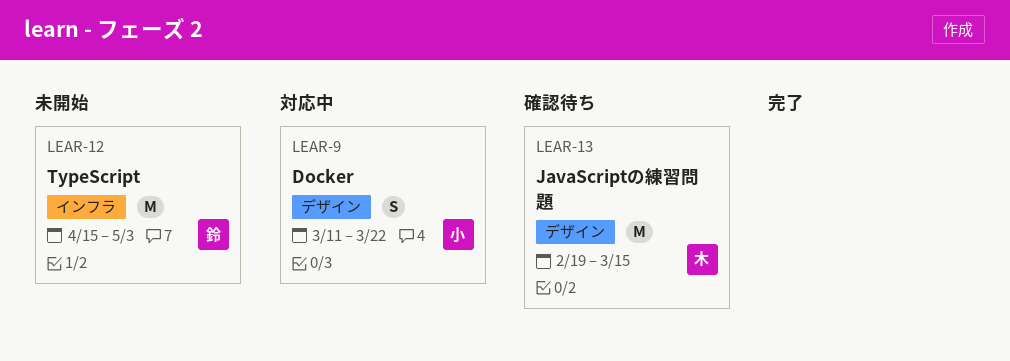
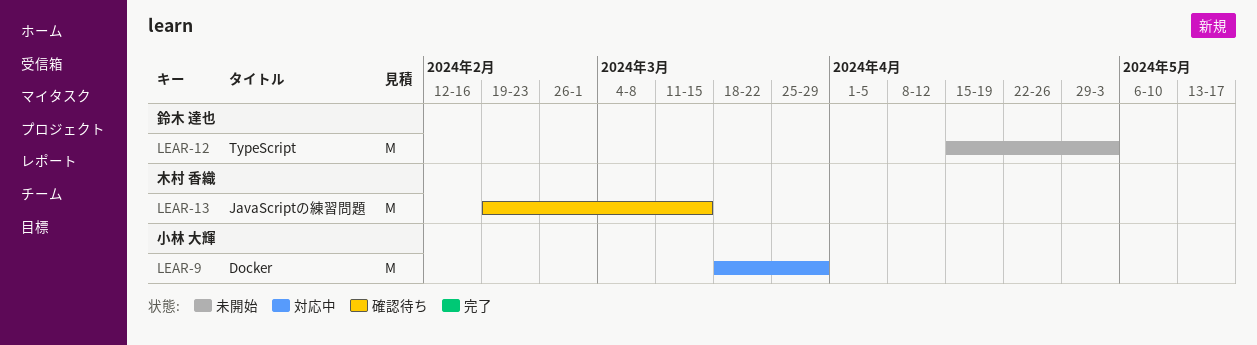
LEAR-9, estimate: S -> M
LEAR-9, start: Mar 11 -> Mar 18
LEAR-9, due: Mar 22 -> Mar 29

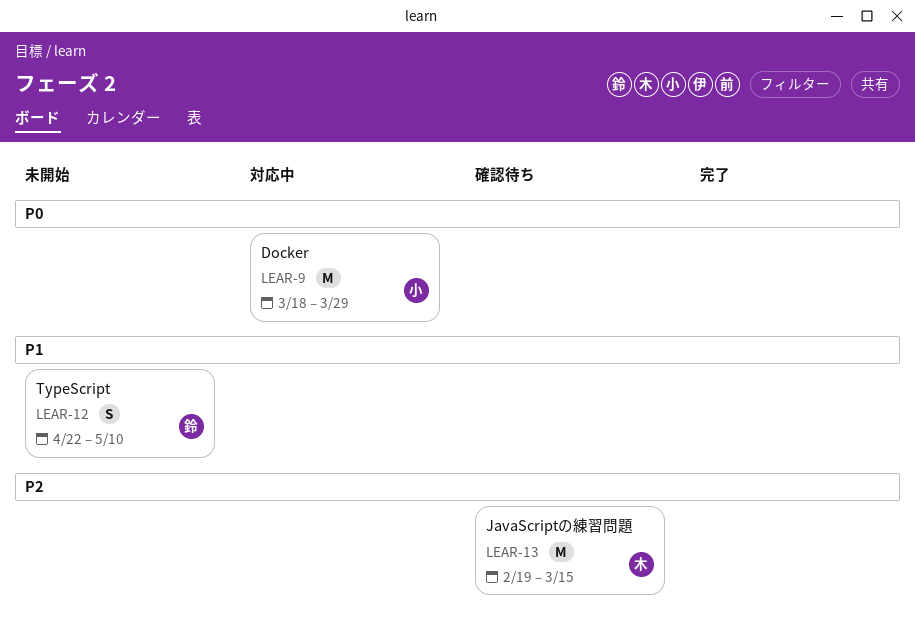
LEAR-12, estimate: M -> S
LEAR-12, start: Apr 15 -> Apr 22
LEAR-12, due: May 3 -> May 10

